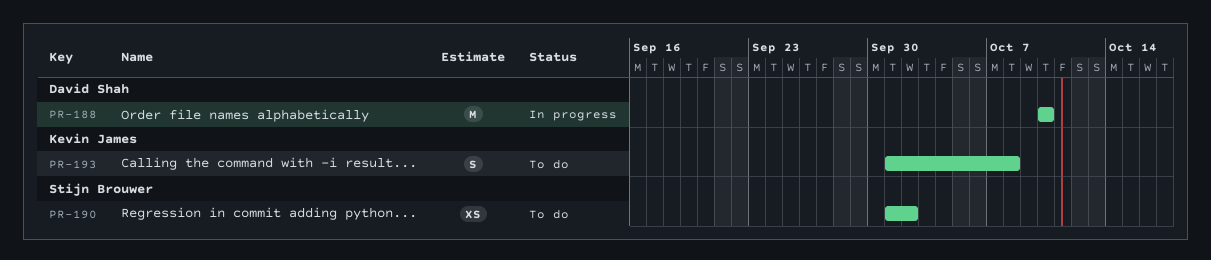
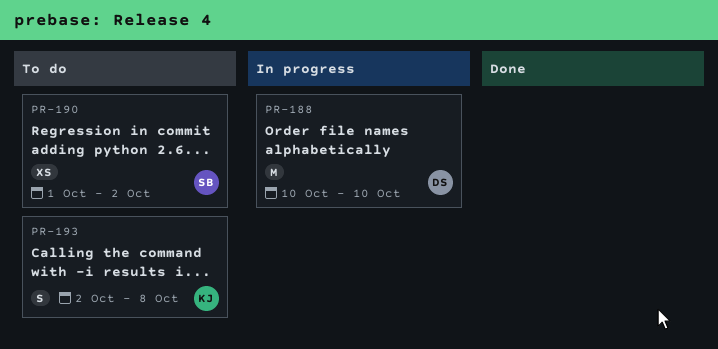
PR-193, start: Oct 1 -> Oct 2

